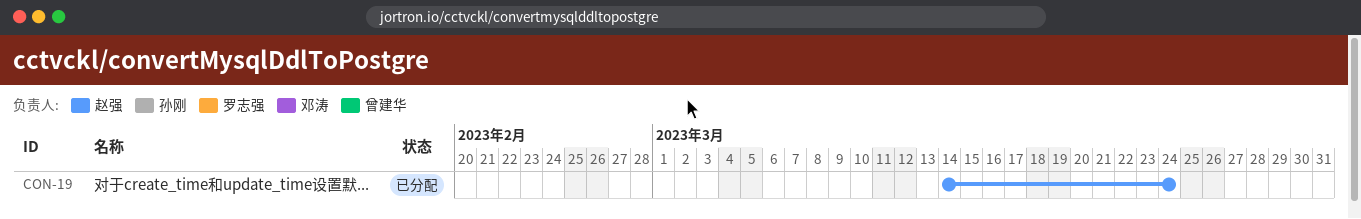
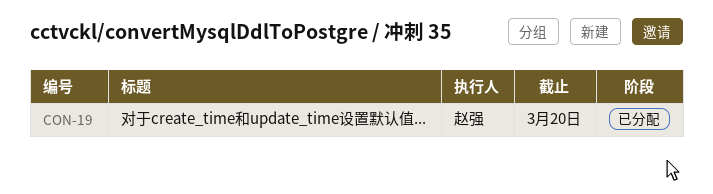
CON-19, due: Mar 24 -> Mar 20

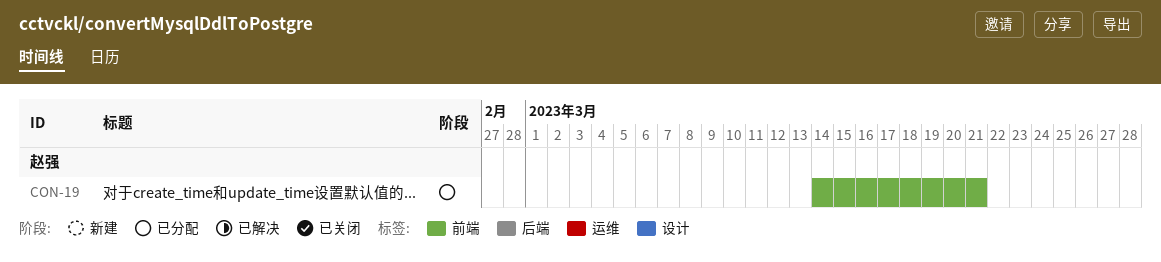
CON-19, due: Mar 20 -> Mar 21

